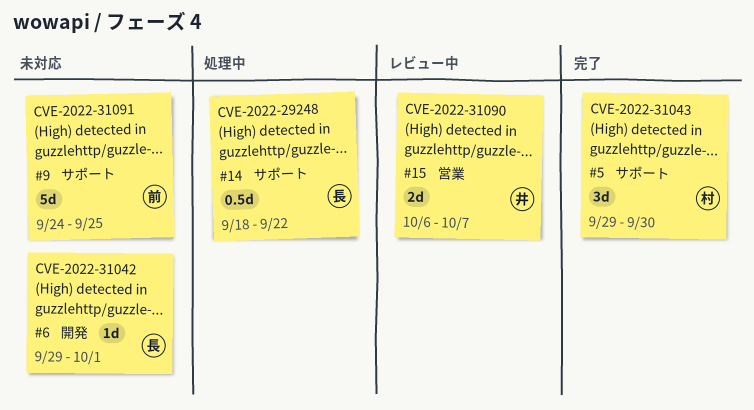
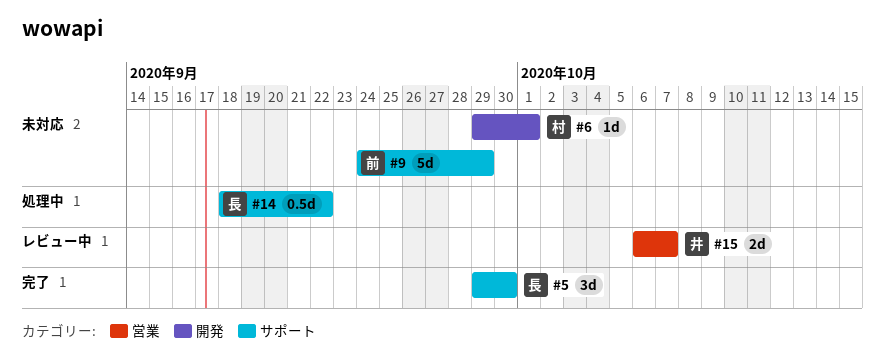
#5, owner: 村 -> 長
#6, owner: 長 -> 村
#9, due: Sep 25 -> Sep 29

